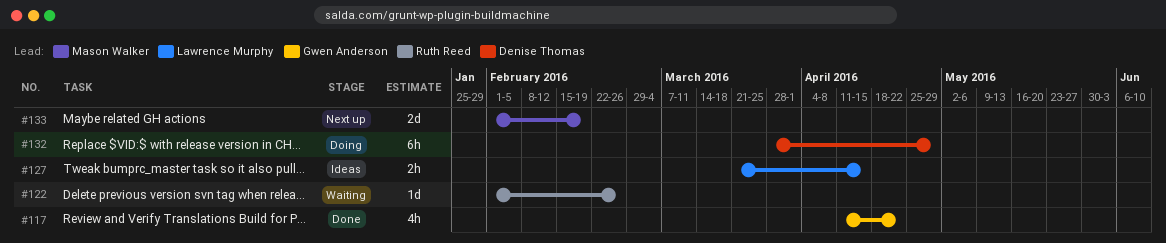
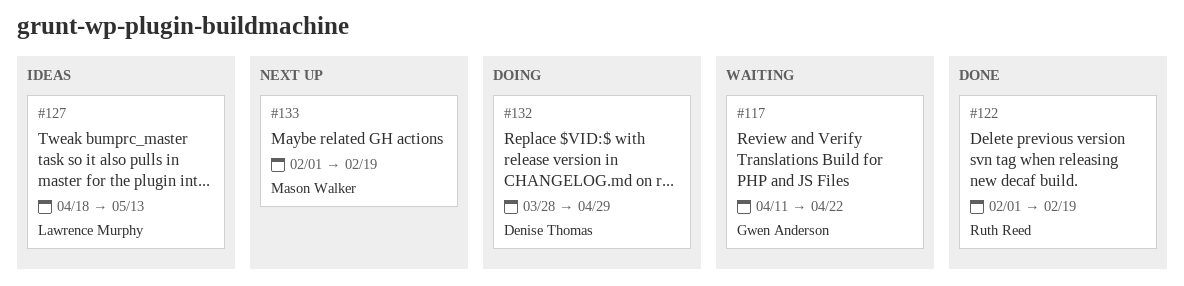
#117, status: Done -> Waiting
#122, status: Waiting -> Done
#122, due: Feb 26 -> Feb 19
#127, start: Mar 21 -> Apr 18
#127, due: Apr 15 -> May 13

